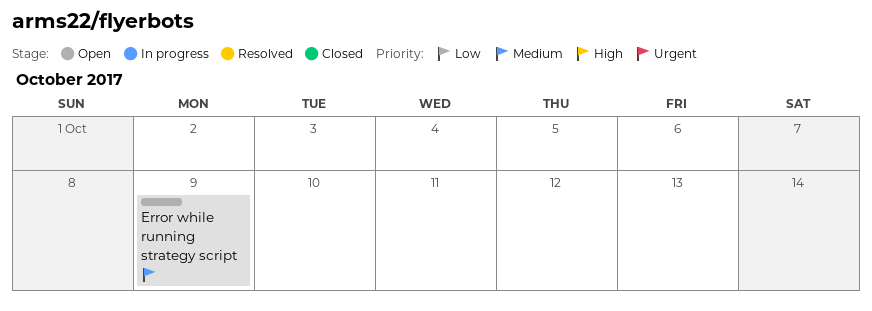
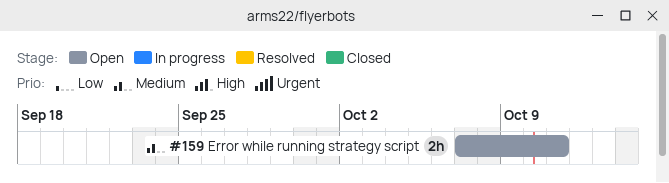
Error while running strategy script, due: Oct 9 -> Oct 11

